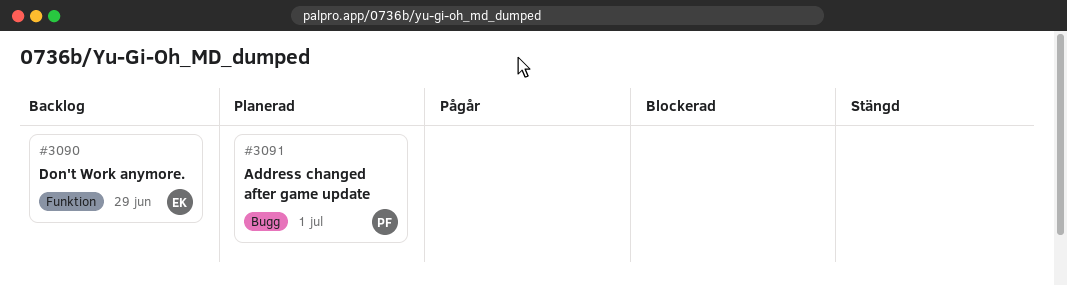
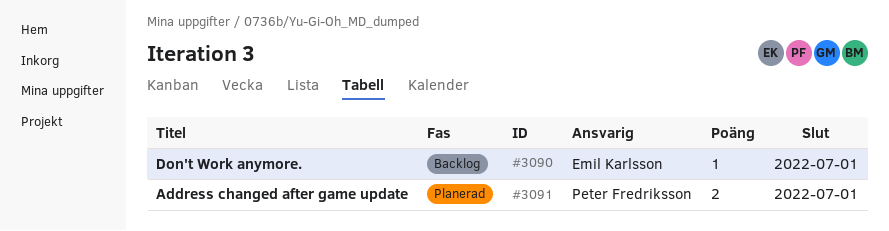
#3090, due: Jun 29 -> Jul 1

